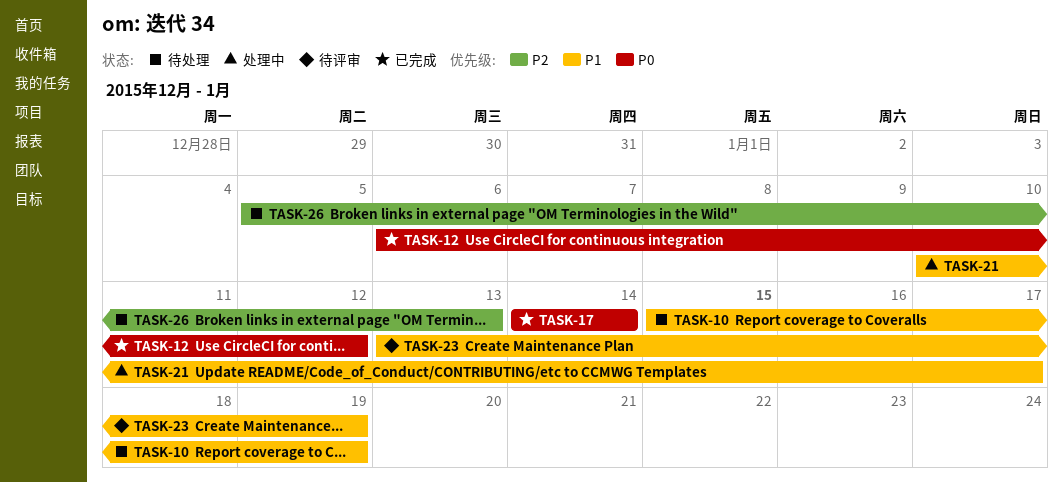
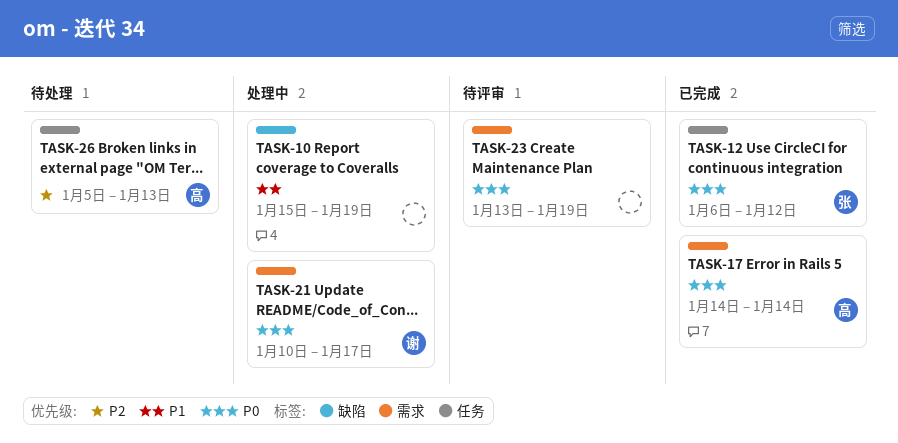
TASK-10, status: 待处理 -> 处理中
TASK-21, priority: P1 -> P0
TASK-23, priority: P1 -> P0

